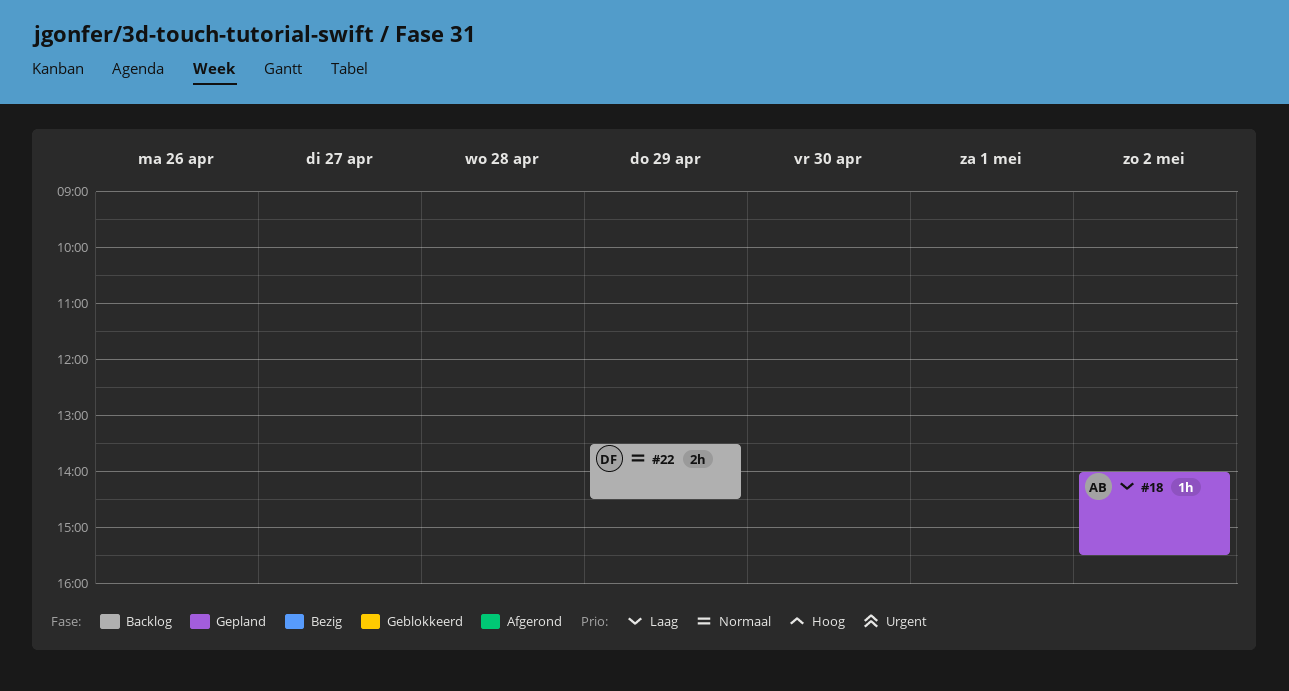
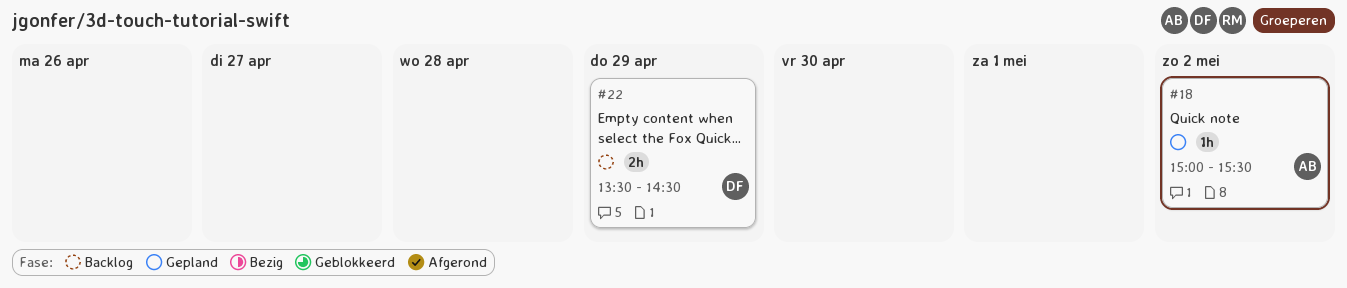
#18, begins: 14:00 -> 15:00

